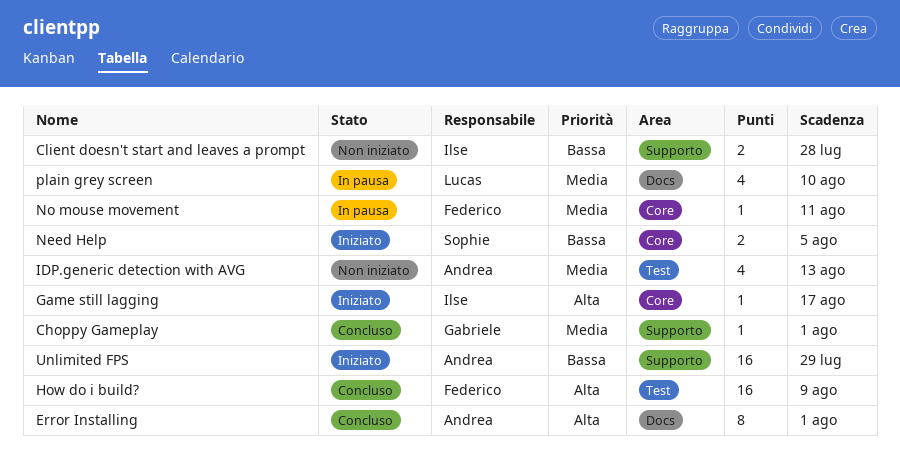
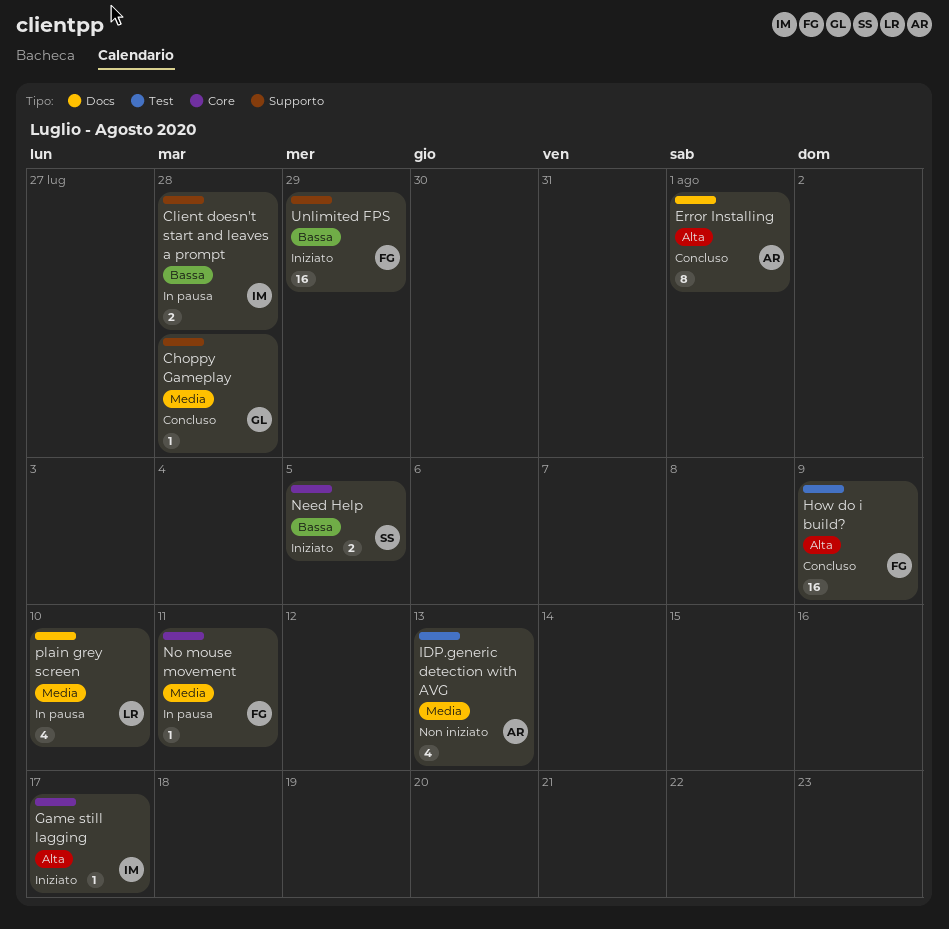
Choppy Gameplay, due: Aug 1 -> Jul 28
Client doesn't start and leaves a prompt, status: Non iniziato -> In pausa
Unlimited FPS, owner: Andrea -> Federico

